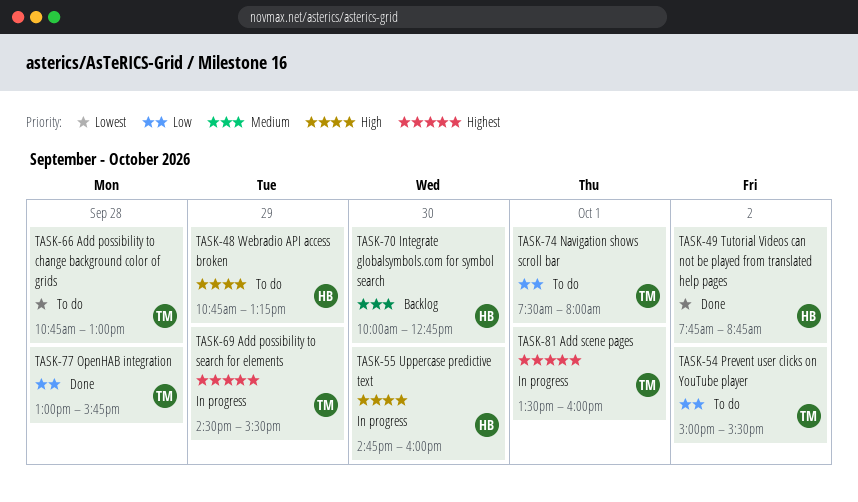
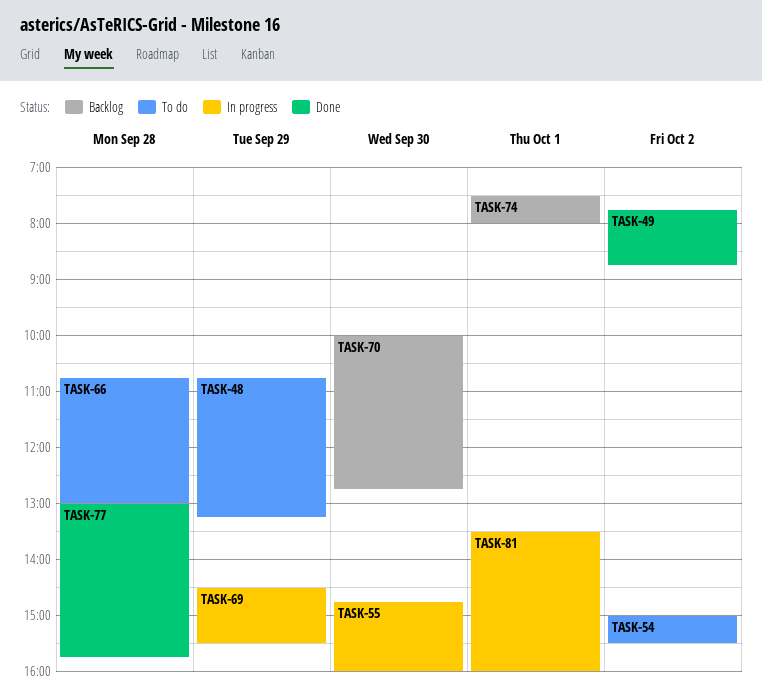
TASK-74, status: To do -> Backlog

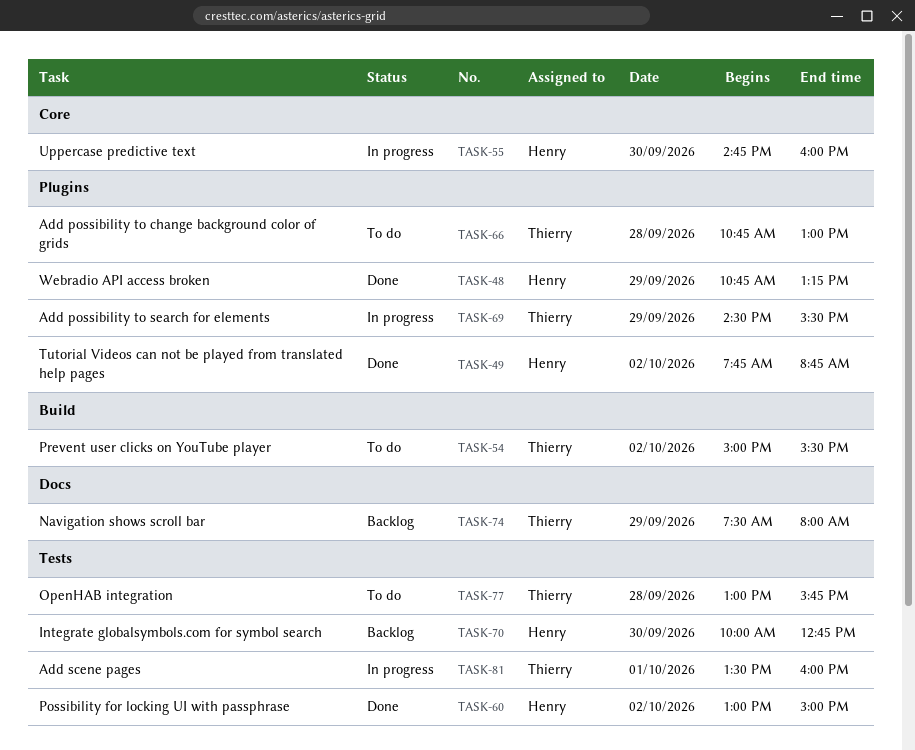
TASK-48, status: To do -> Done
TASK-60: none -> present
TASK-74, day: Oct 1 -> Sep 29
TASK-77, status: Done -> To do

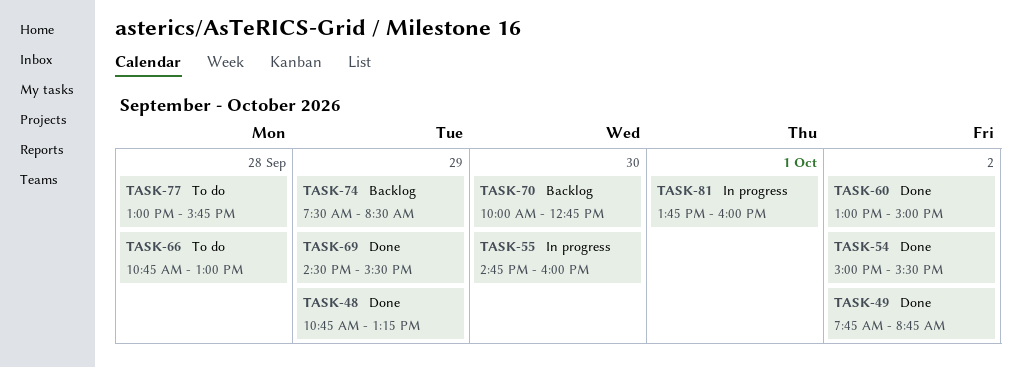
TASK-54, status: To do -> Done
TASK-69, status: In progress -> Done
TASK-74, ends: 08:00 -> 08:30
TASK-81, begins: 13:30 -> 13:45

